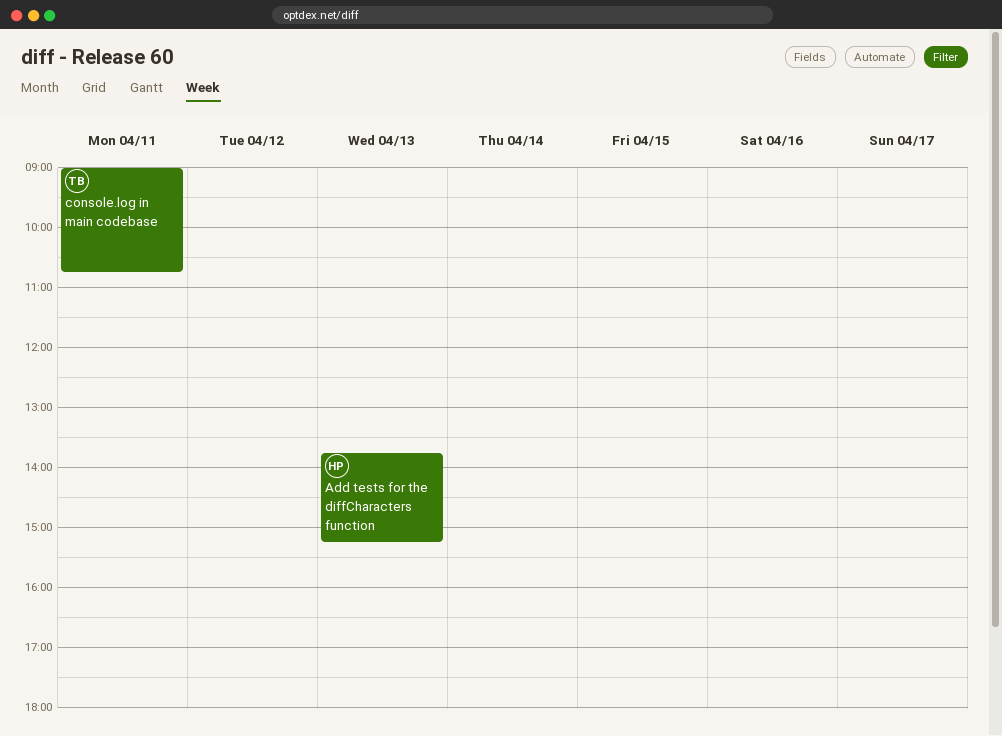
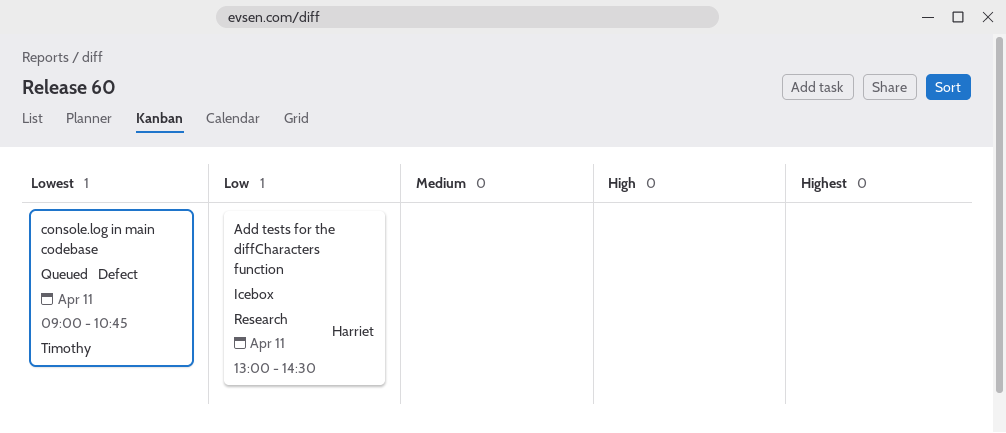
Add tests for the diffCharacters function, day: Apr 13 -> Apr 11
Add tests for the diffCharacters function, begins: 13:45 -> 13:00
Add tests for the diffCharacters function, ends: 15:15 -> 14:30

